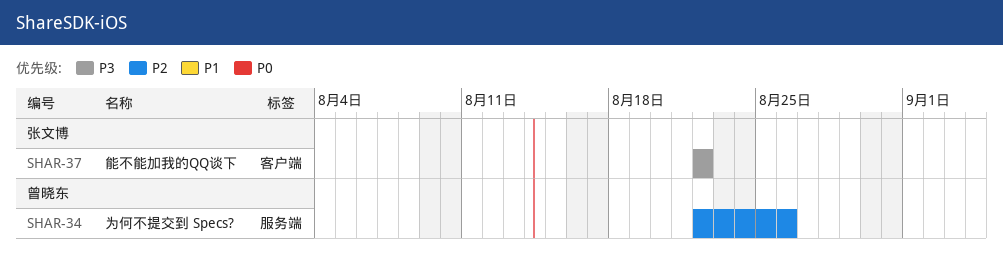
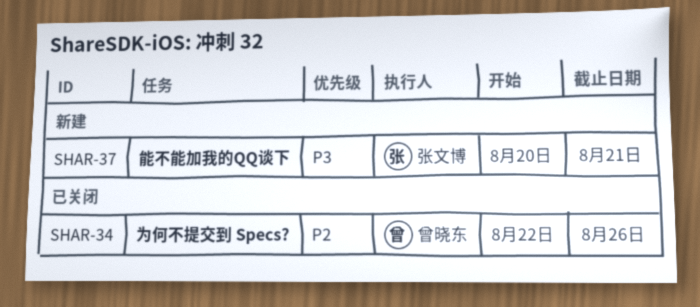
SHAR-37, start: Aug 22 -> Aug 20
SHAR-37, due: Aug 22 -> Aug 21

